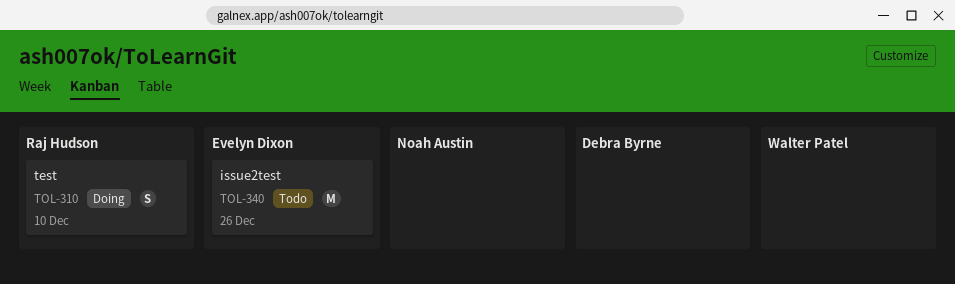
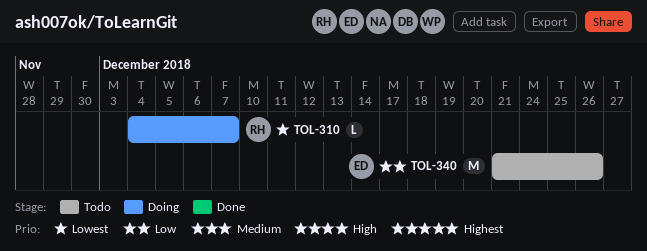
TOL-310, estimate: S -> L
TOL-310, due: Dec 10 -> Dec 7

